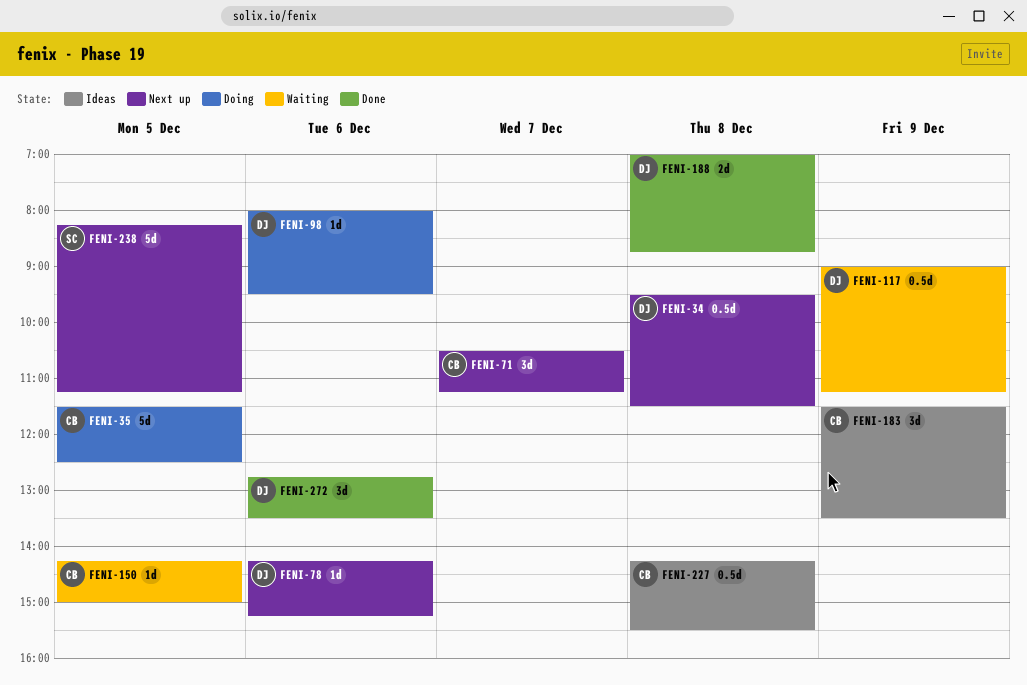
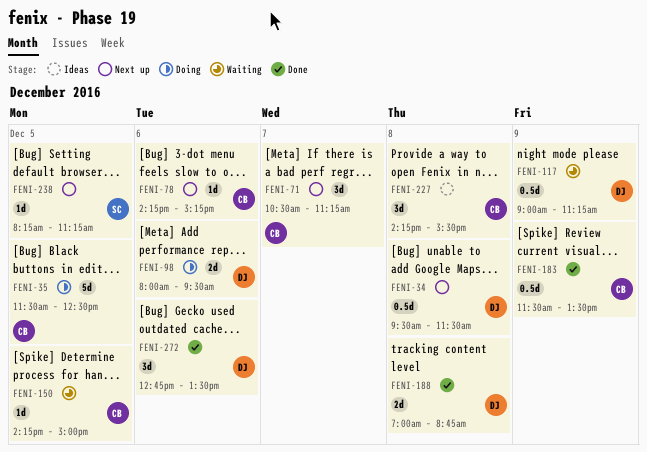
FENI-78, owner: DJ -> CB
FENI-98, estimate: 1d -> 2d
FENI-183, status: Ideas -> Done
FENI-183, estimate: 3d -> 0.5d
FENI-227, estimate: 0.5d -> 3d
FENI-238, estimate: 5d -> 1d

